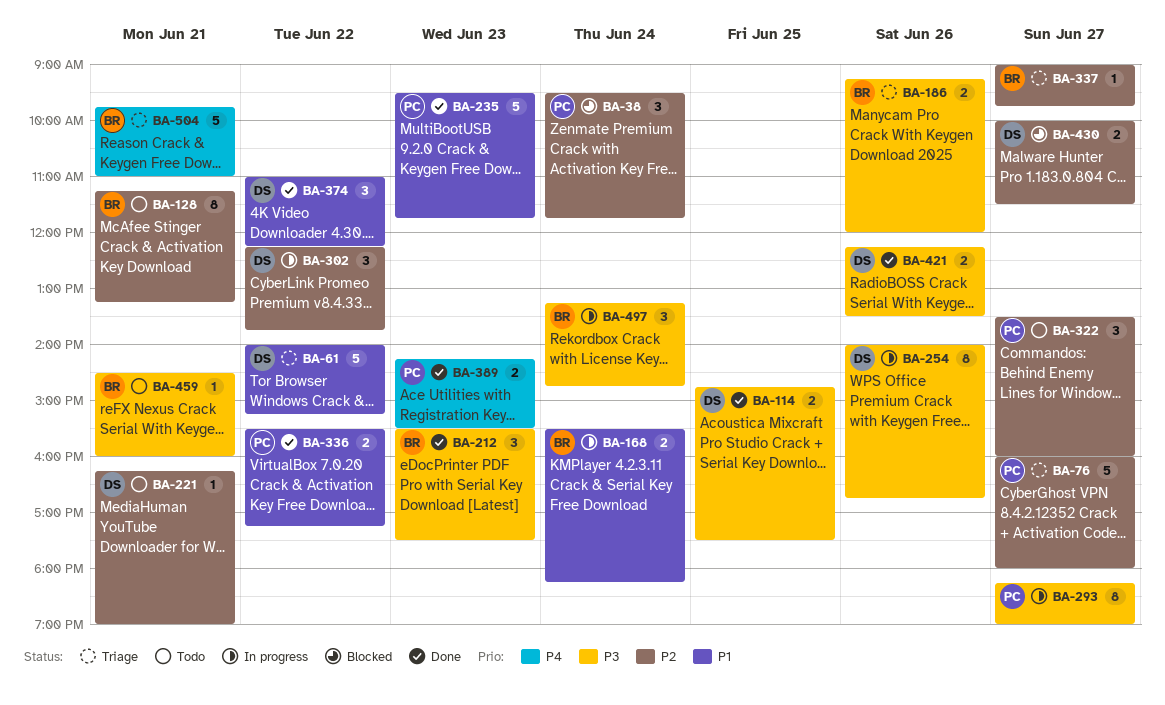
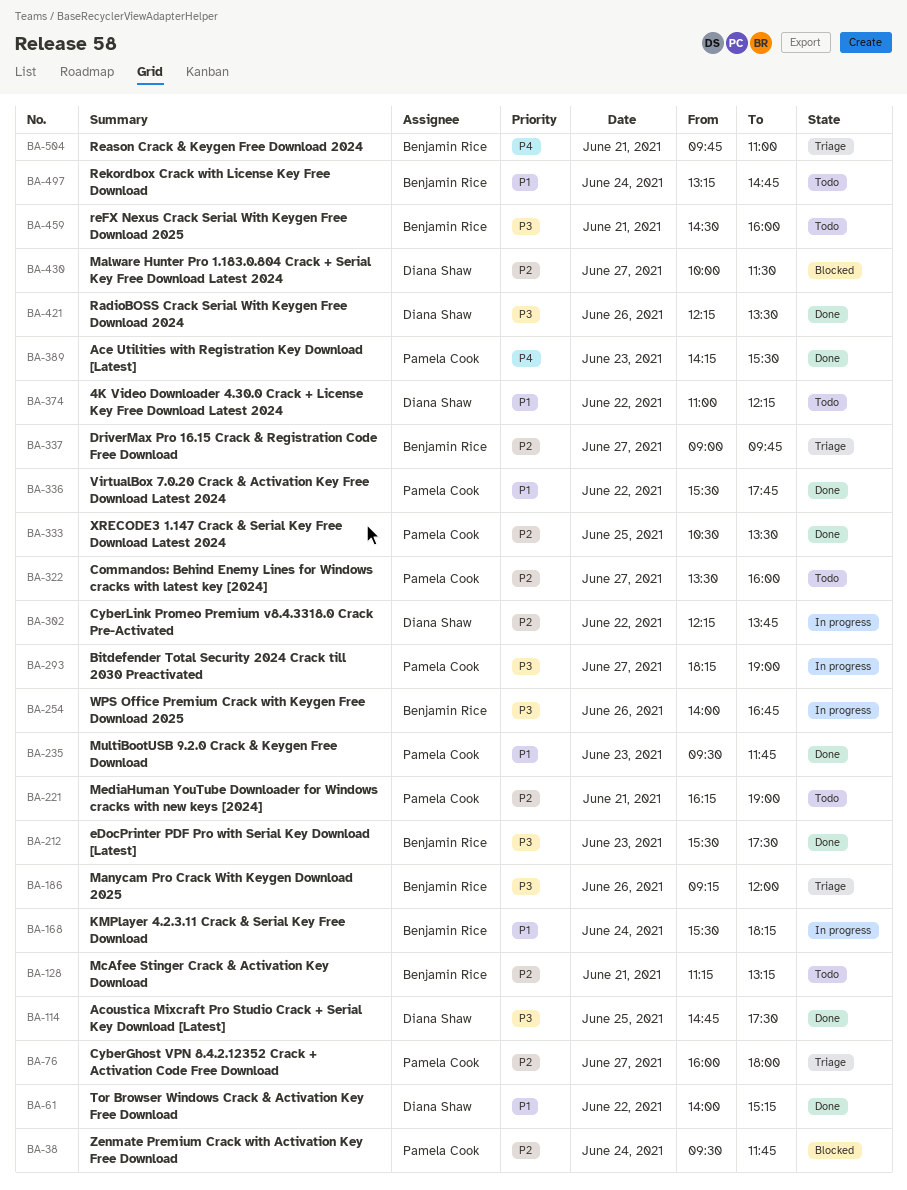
BA-61, status: Triage -> Done
BA-221, owner: Diana Shaw -> Pamela Cook
BA-254, owner: Diana Shaw -> Benjamin Rice
BA-333: none -> present
BA-336, ends: 17:15 -> 17:45
BA-374, status: Done -> Todo
BA-497, status: In progress -> Todo
BA-497, priority: P3 -> P1

